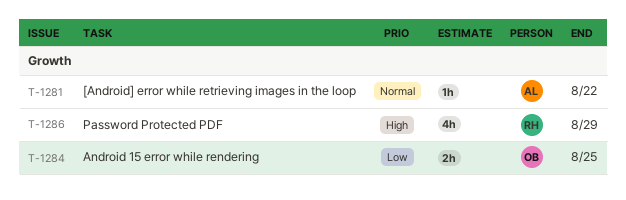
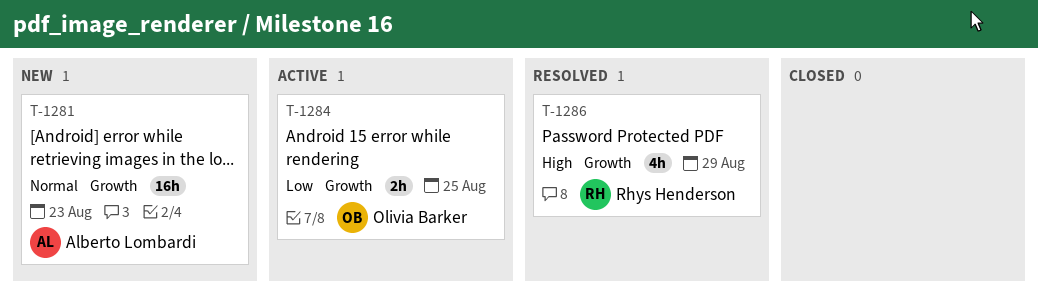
T-1281, estimate: 1h -> 16h
T-1281, due: Aug 22 -> Aug 23

